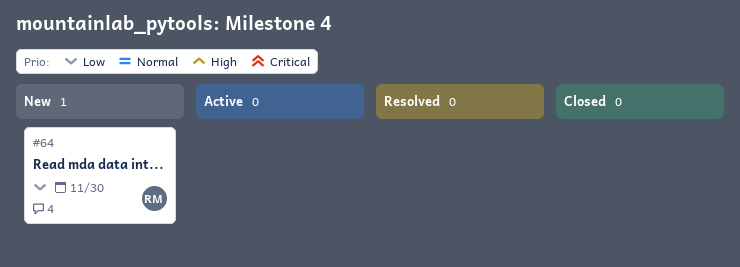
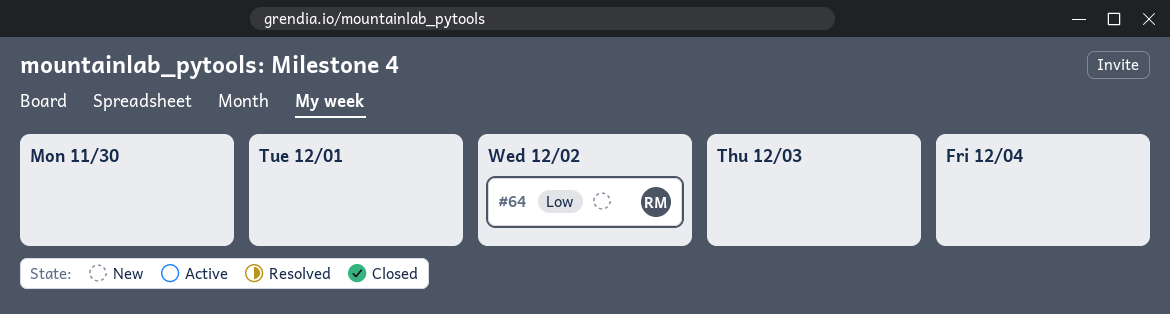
#64, due: Nov 30 -> Dec 2

